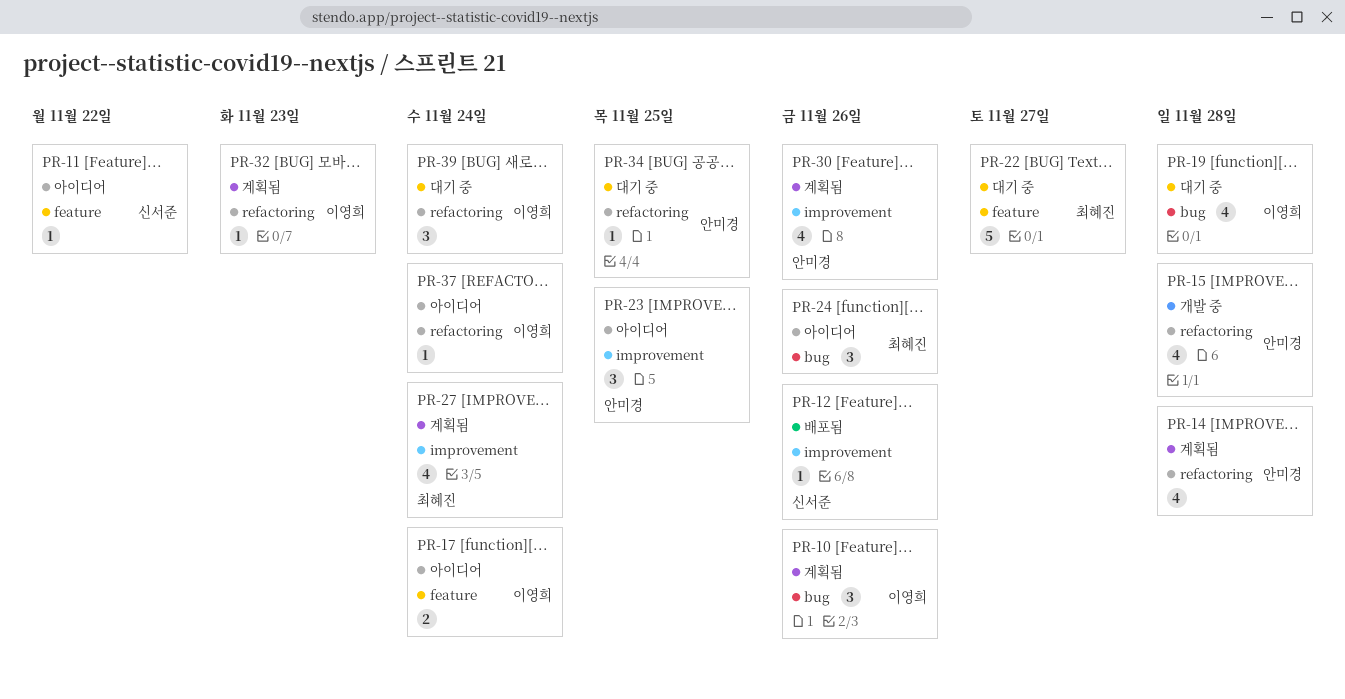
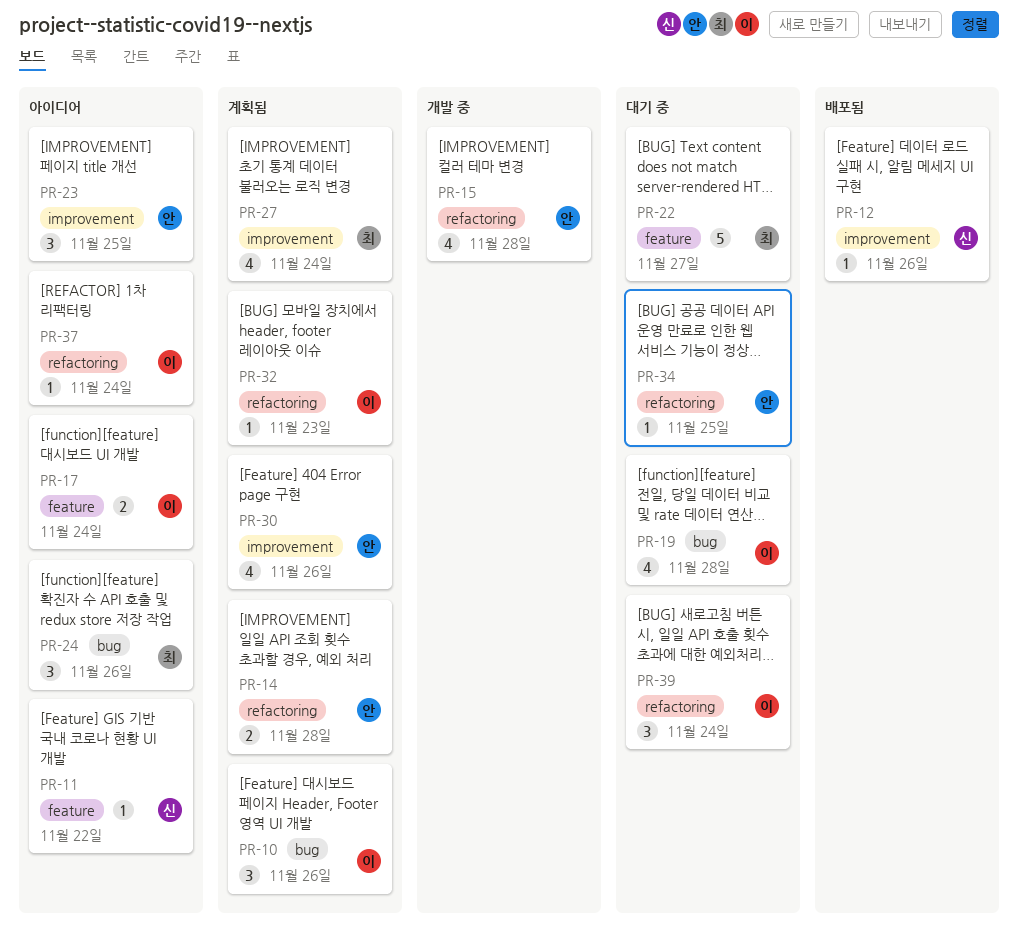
PR-14, estimate: 4 -> 2

